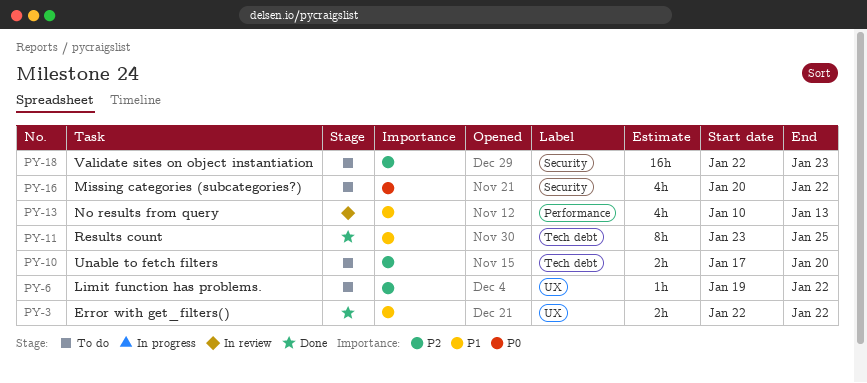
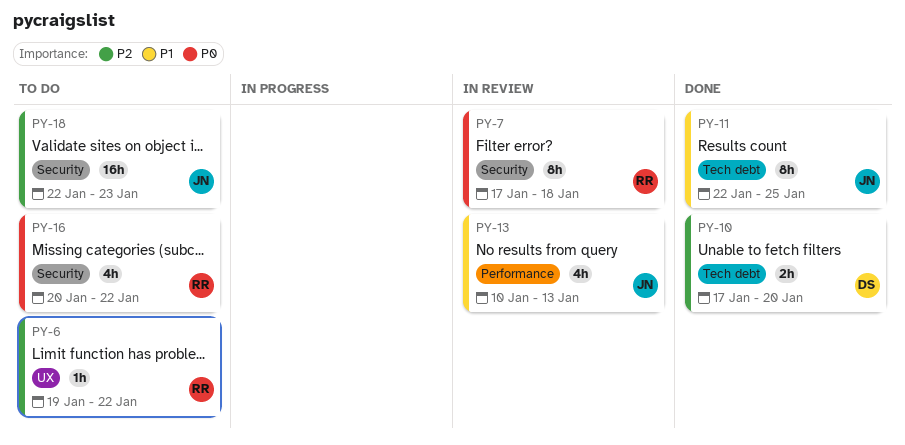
PY-3: present -> none
PY-7: none -> present
PY-10, status: To do -> Done
PY-11, start: Jan 23 -> Jan 22

